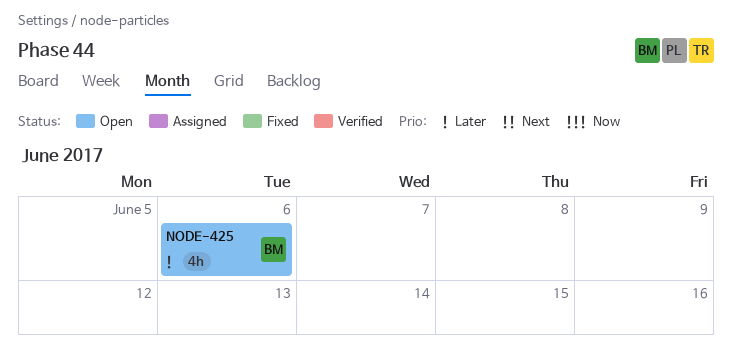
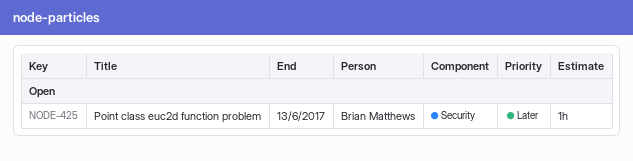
NODE-425, estimate: 4h -> 1h
NODE-425, due: Jun 6 -> Jun 13

